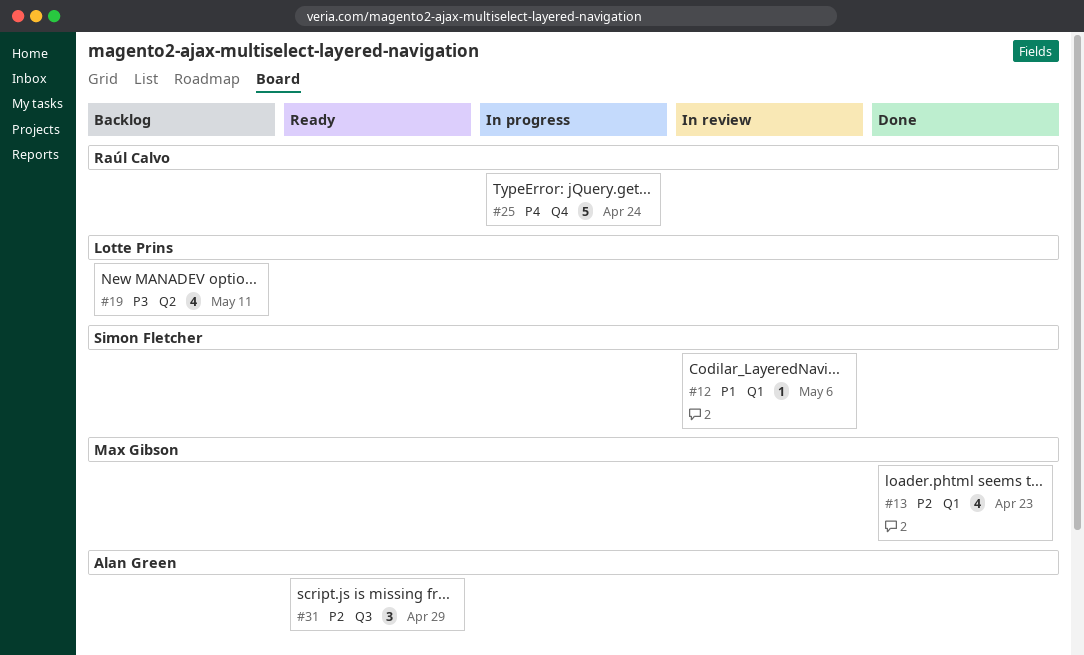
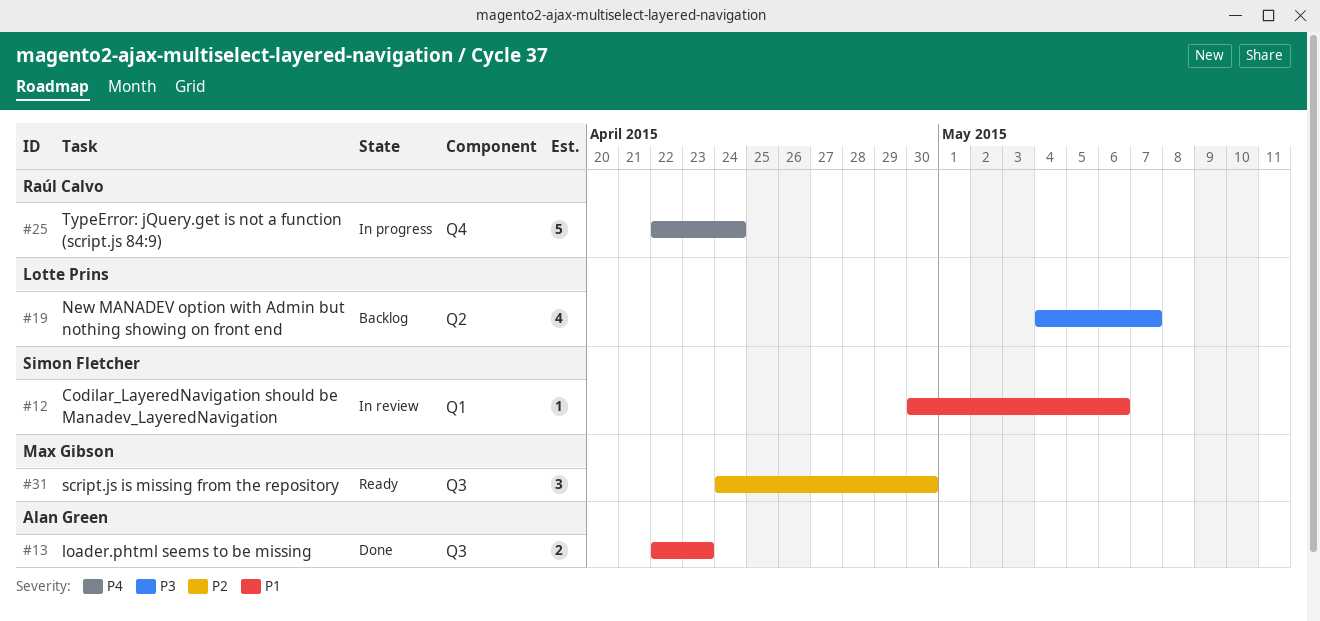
#13, owner: Max Gibson -> Alan Green
#13, priority: P2 -> P1
#13, label: Q1 -> Q3
#13, estimate: 4 -> 2
#19, due: May 11 -> May 7
#31, owner: Alan Green -> Max Gibson
#31, due: Apr 29 -> Apr 30

